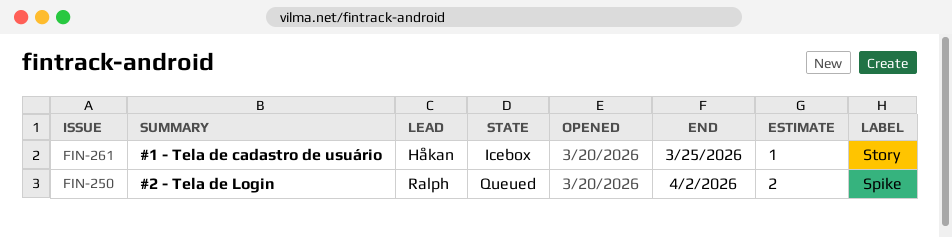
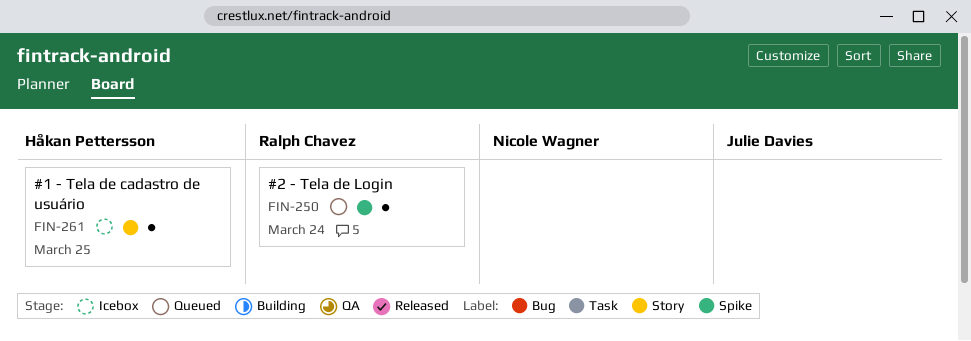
FIN-250, estimate: 2 -> 1
FIN-250, due: Apr 2 -> Mar 24

